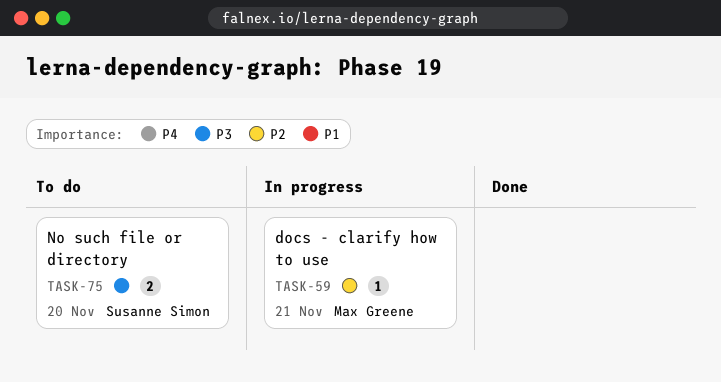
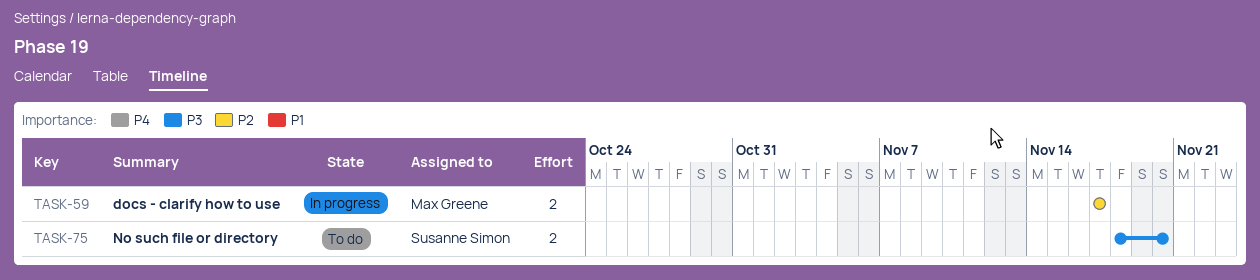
TASK-59, estimate: 1 -> 2
TASK-59, due: Nov 21 -> Nov 17

